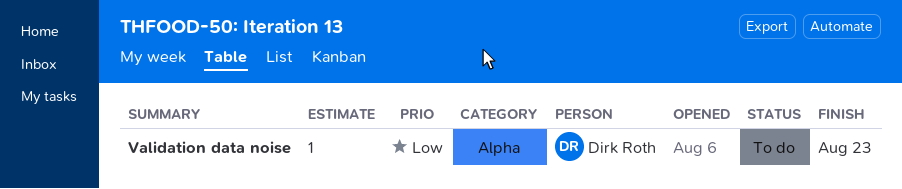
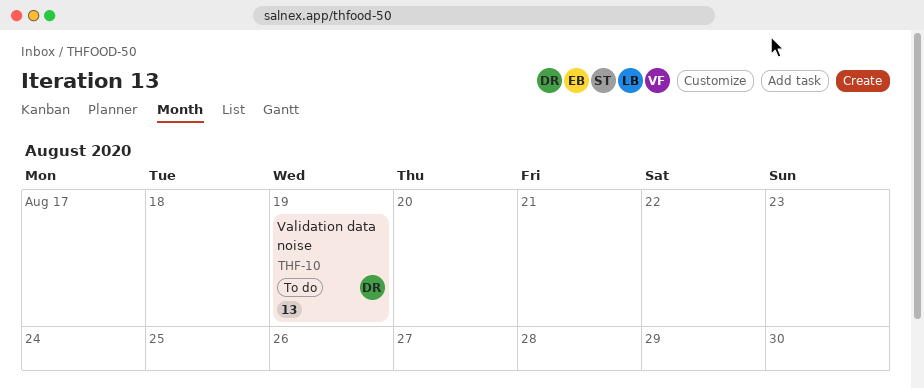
Validation data noise, estimate: 1 -> 13
Validation data noise, due: Aug 23 -> Aug 19

